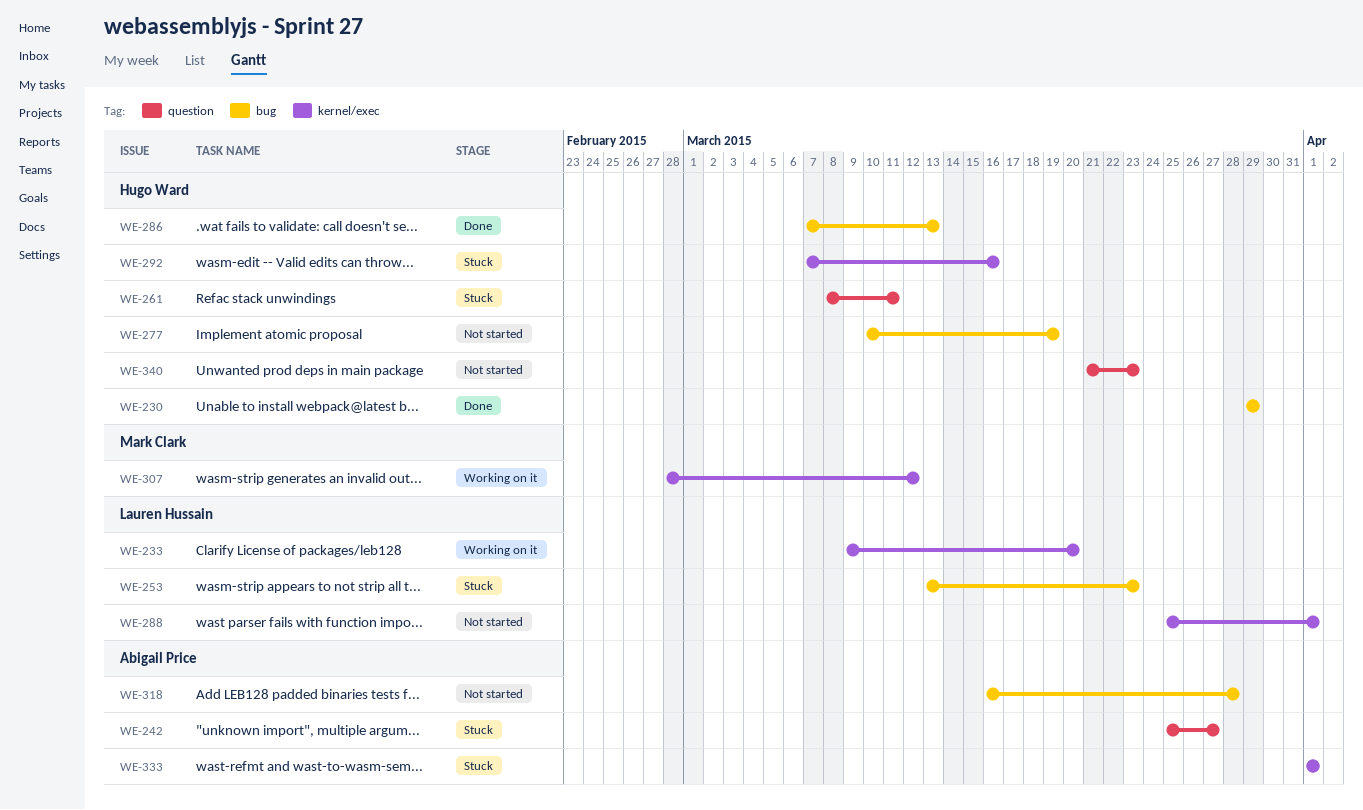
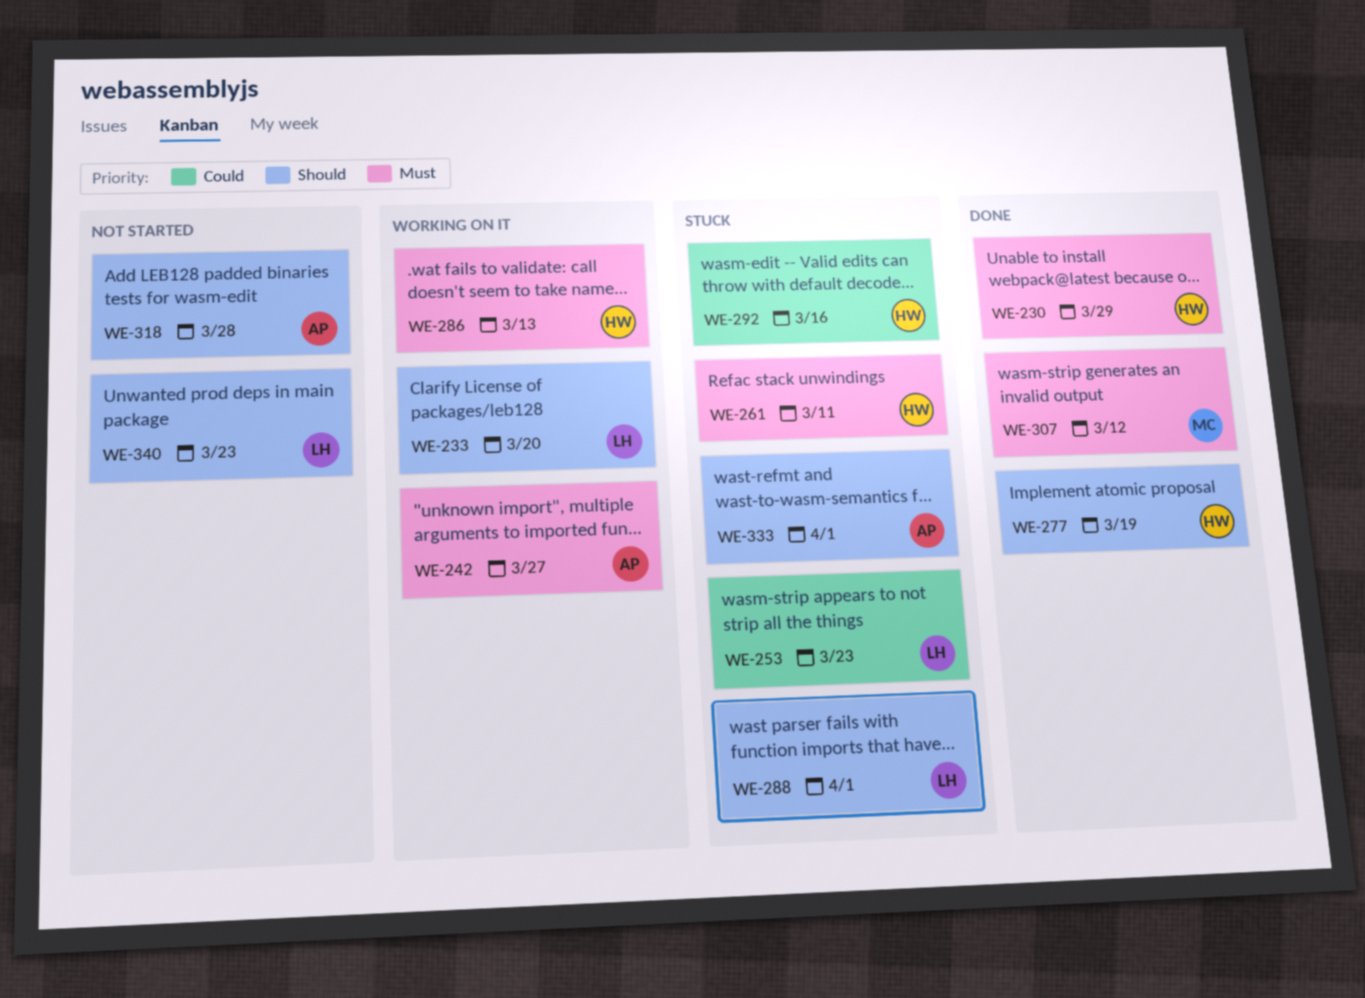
WE-242, status: Stuck -> Working on it
WE-277, status: Not started -> Done
WE-286, status: Done -> Working on it
WE-288, status: Not started -> Stuck
WE-307, status: Working on it -> Done
WE-340, owner: Hugo Ward -> Lauren Hussain

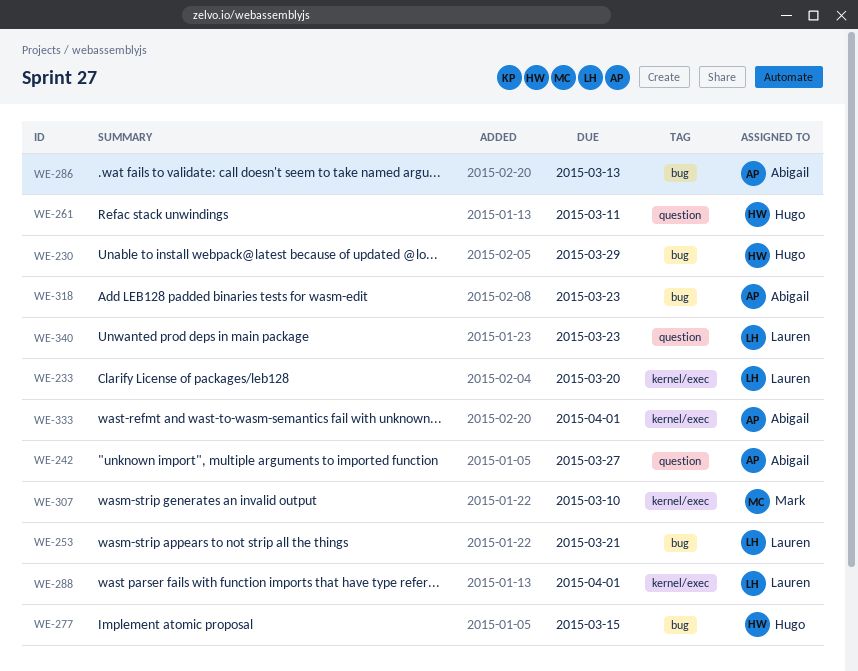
WE-253, due: Mar 23 -> Mar 21
WE-277, due: Mar 19 -> Mar 15
WE-286, owner: Hugo -> Abigail
WE-292: present -> none
WE-307, due: Mar 12 -> Mar 10
WE-318, due: Mar 28 -> Mar 23

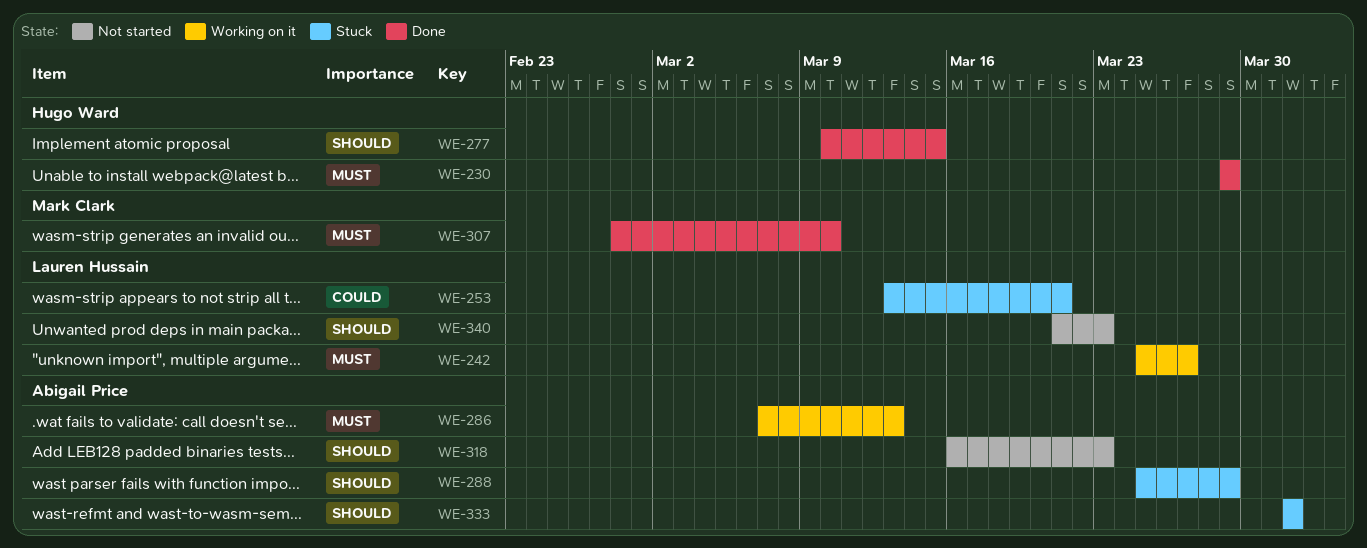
WE-233: present -> none
WE-242, owner: Abigail Price -> Lauren Hussain
WE-261: present -> none
WE-288, owner: Lauren Hussain -> Abigail Price
WE-288, due: Apr 1 -> Mar 29

